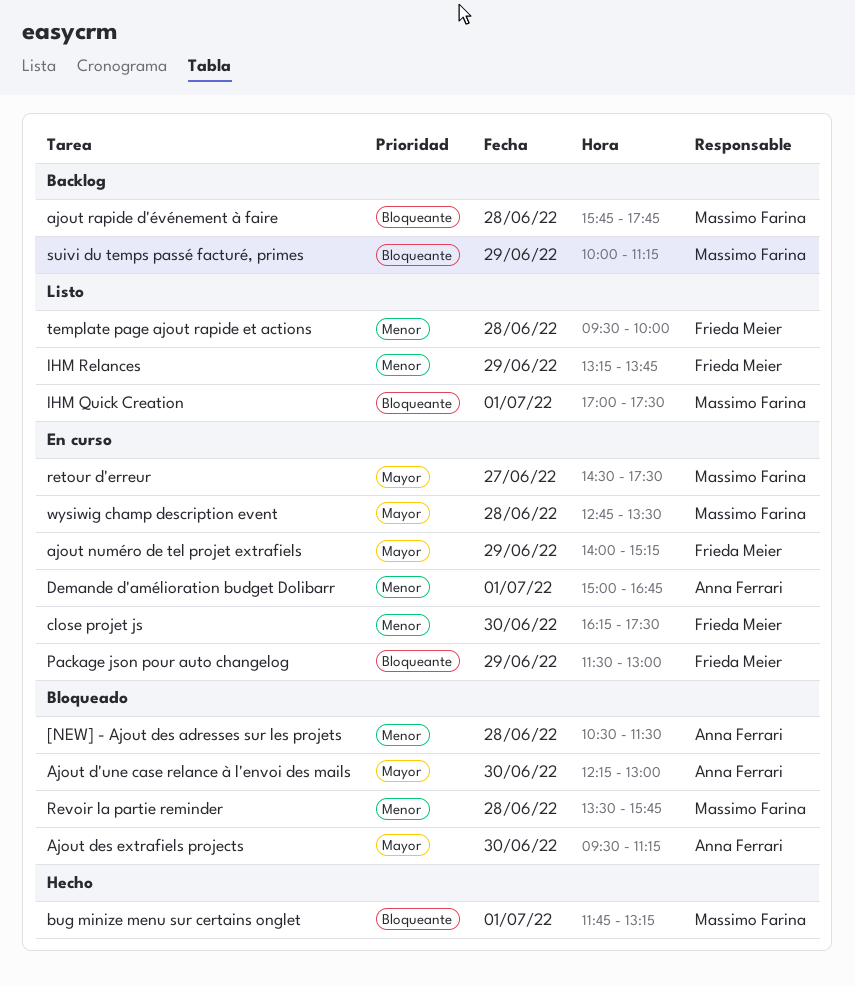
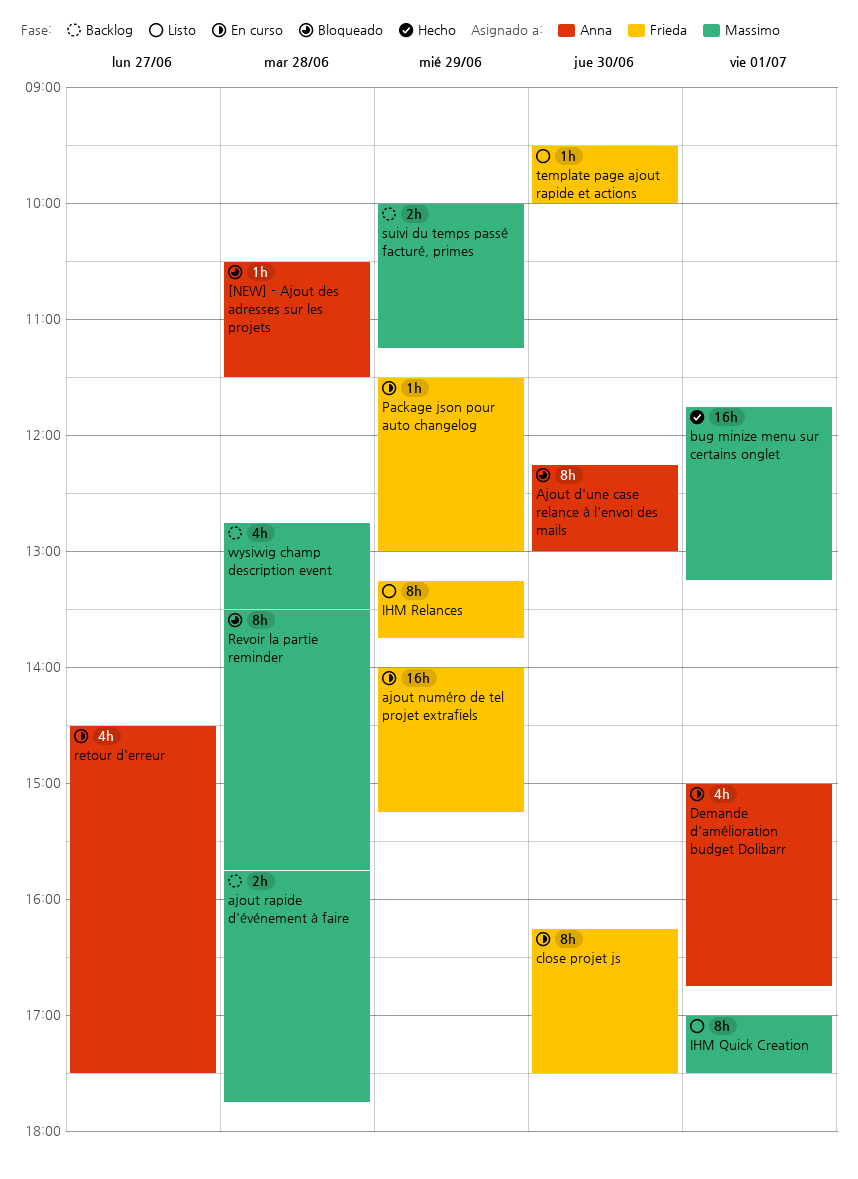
Ajout des extrafiels projects: present -> none
retour d'erreur, owner: Massimo Farina -> Anna Ferrari
template page ajout rapide et actions, day: Jun 28 -> Jun 30
wysiwig champ description event, status: En curso -> Backlog

